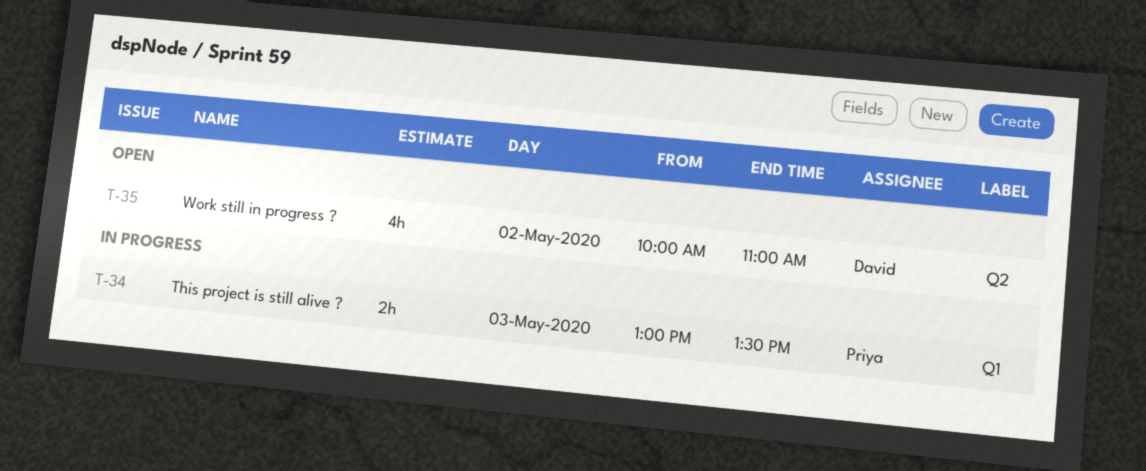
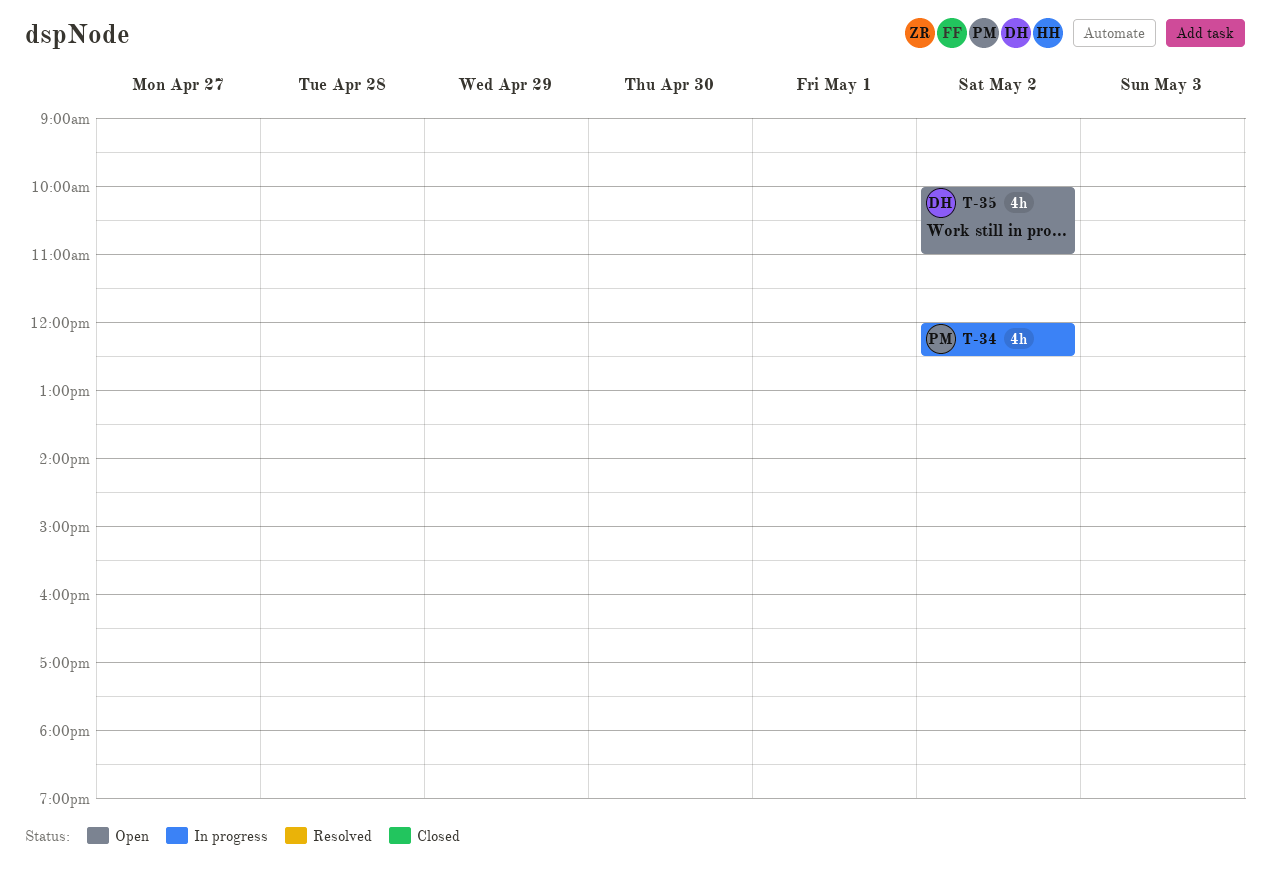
T-34, estimate: 2h -> 4h
T-34, day: May 3 -> May 2
T-34, begins: 13:00 -> 12:00
T-34, ends: 13:30 -> 12:30

